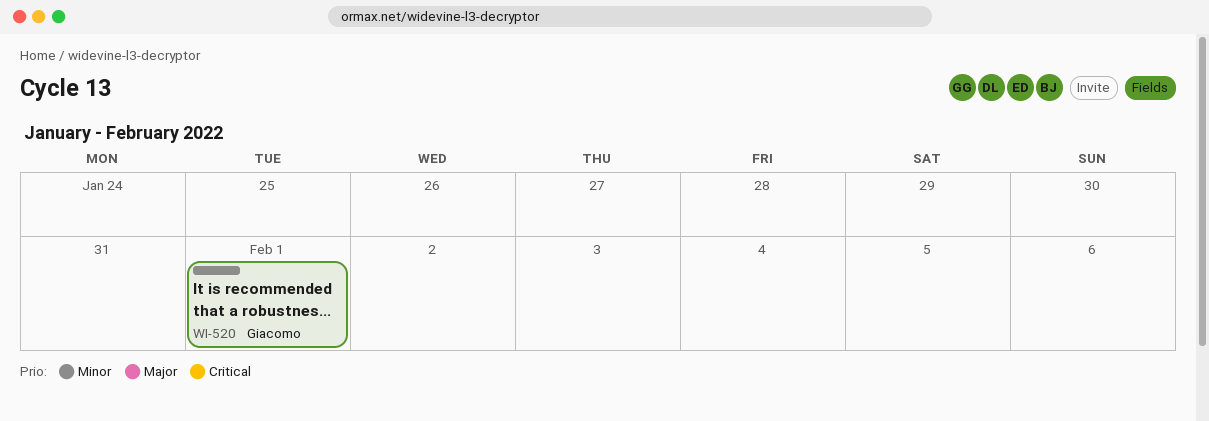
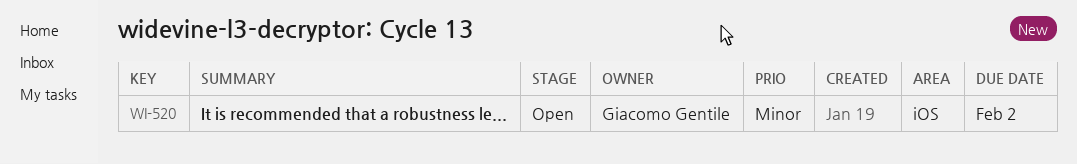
WI-520, due: Feb 1 -> Feb 2

